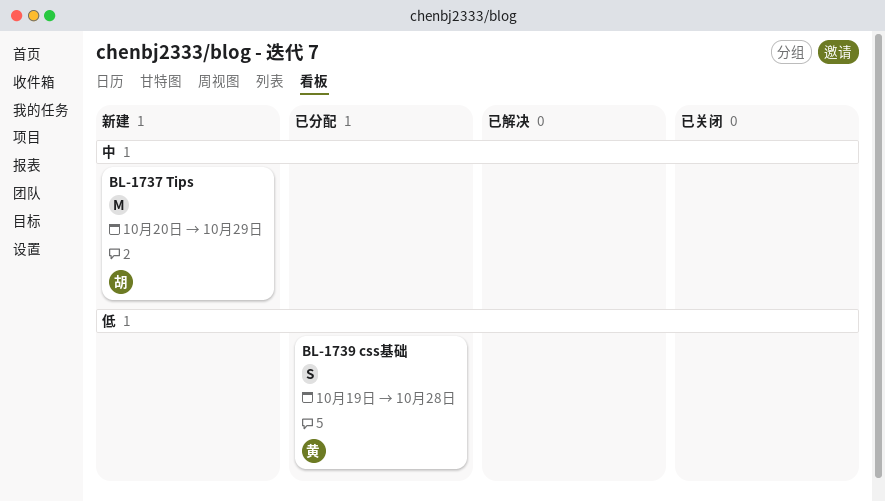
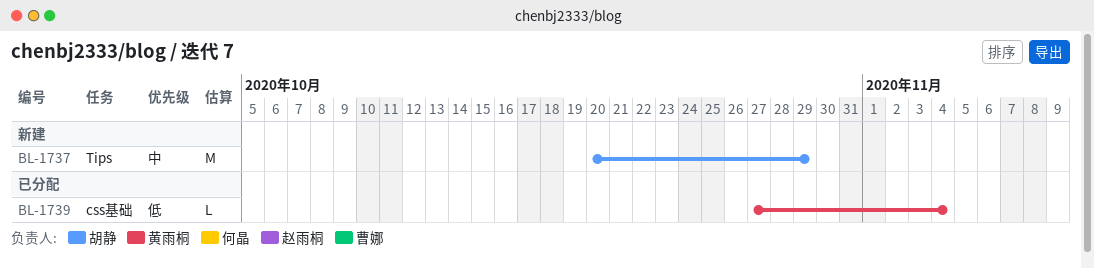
BL-1739, estimate: S -> L
BL-1739, start: Oct 19 -> Oct 27
BL-1739, due: Oct 28 -> Nov 4

